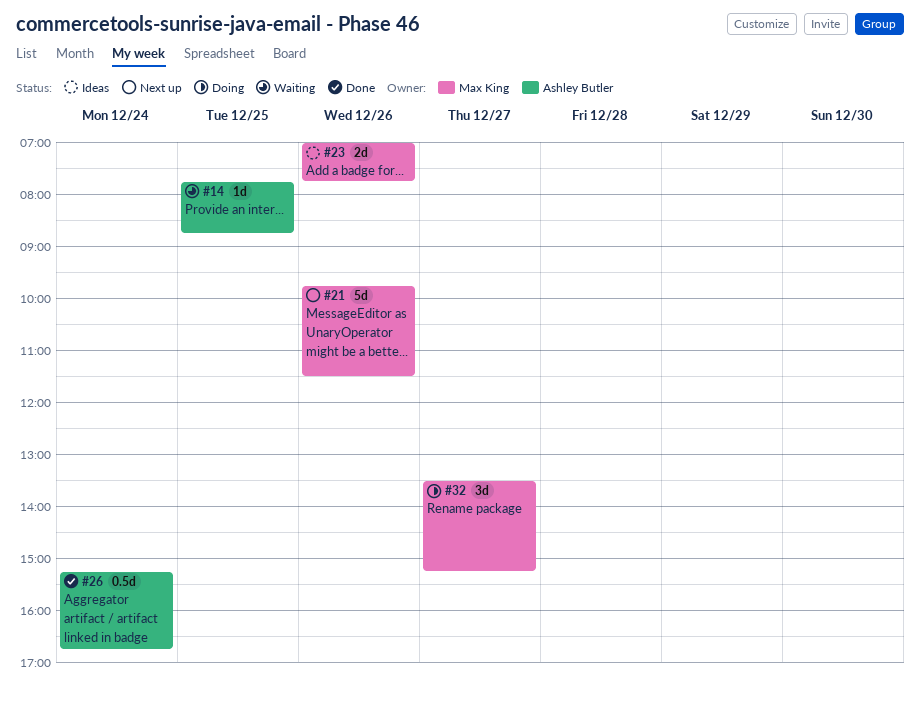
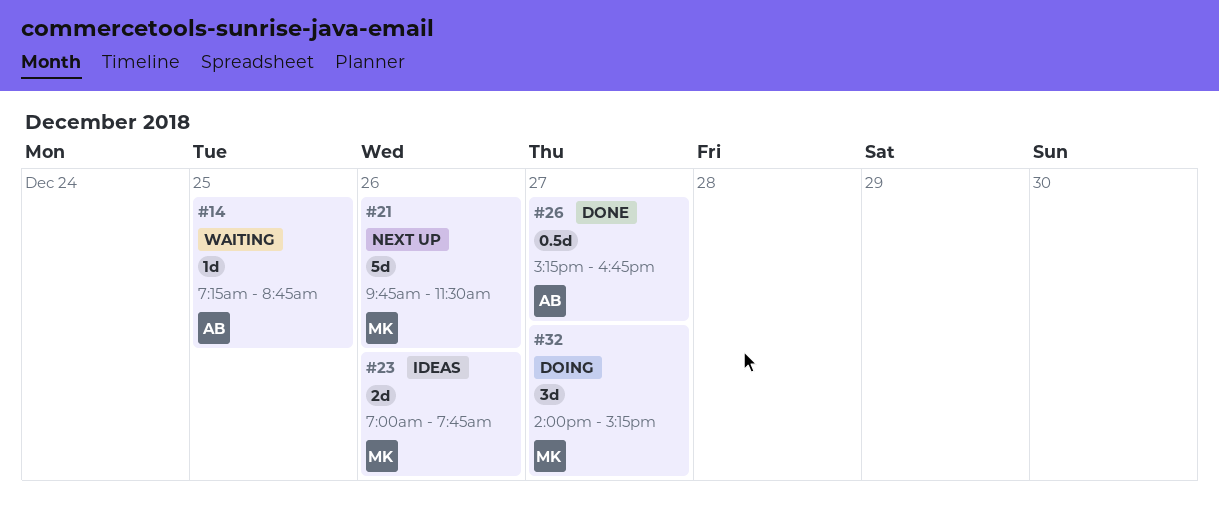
#14, begins: 07:45 -> 07:15
#26, day: Dec 24 -> Dec 27
#32, begins: 13:30 -> 14:00

